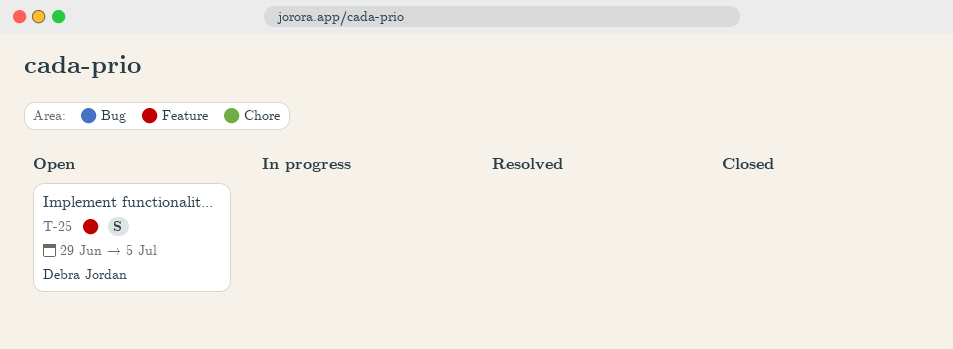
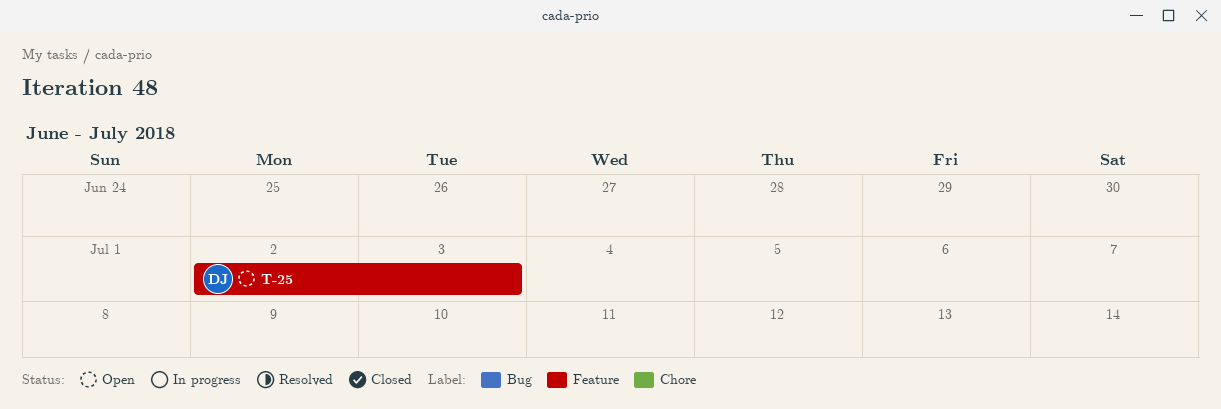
T-25, start: Jun 29 -> Jul 2
T-25, due: Jul 5 -> Jul 3

